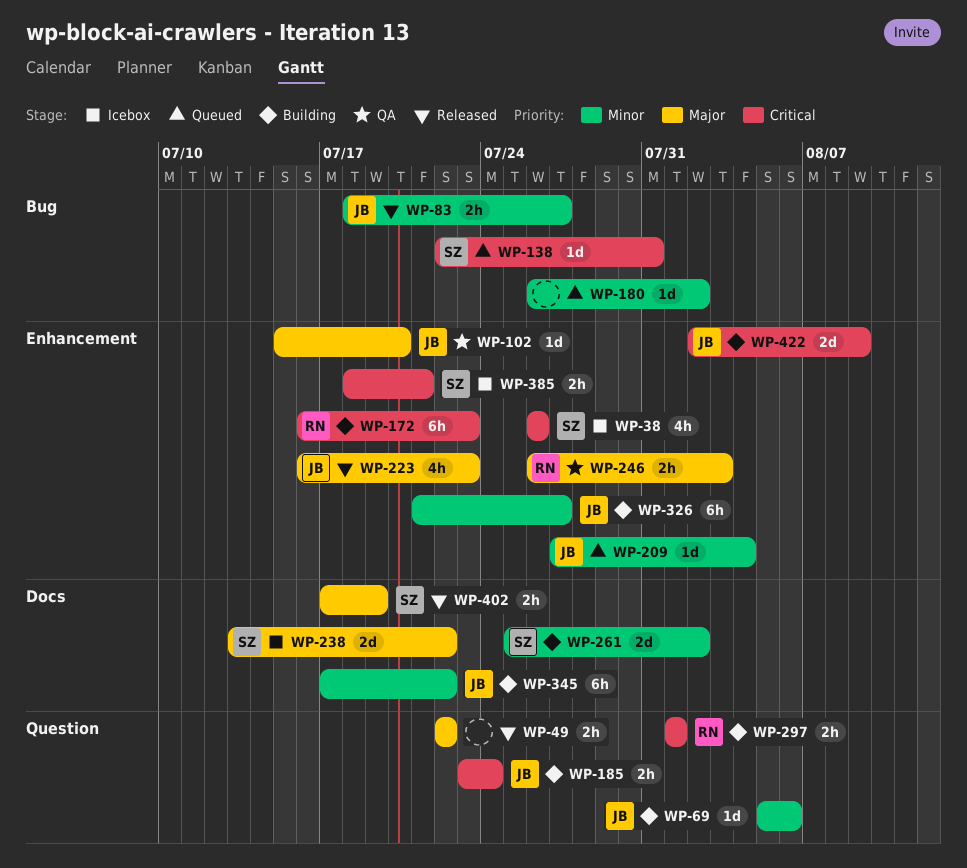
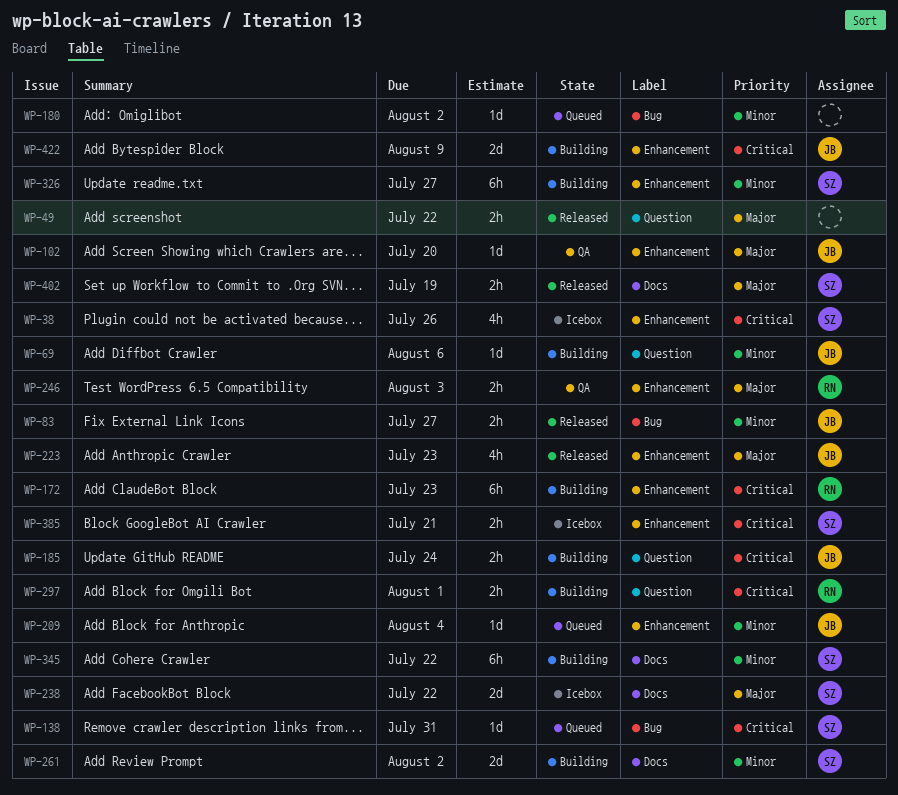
WP-326, owner: JB -> SZ
WP-345, owner: JB -> SZ

